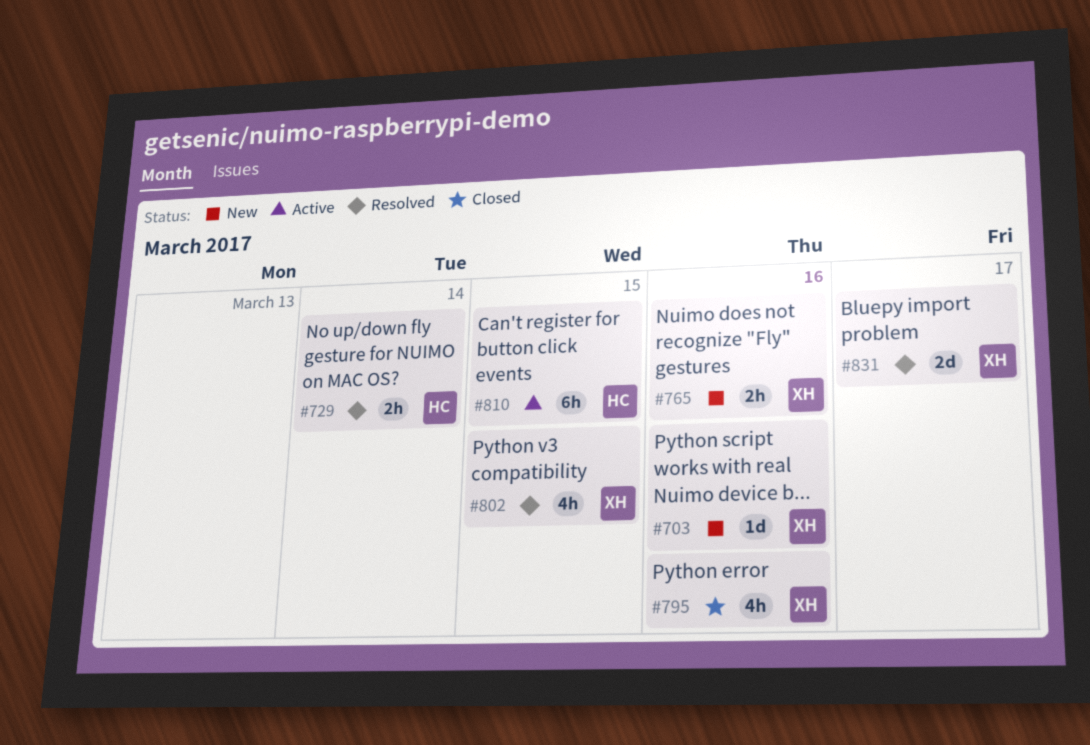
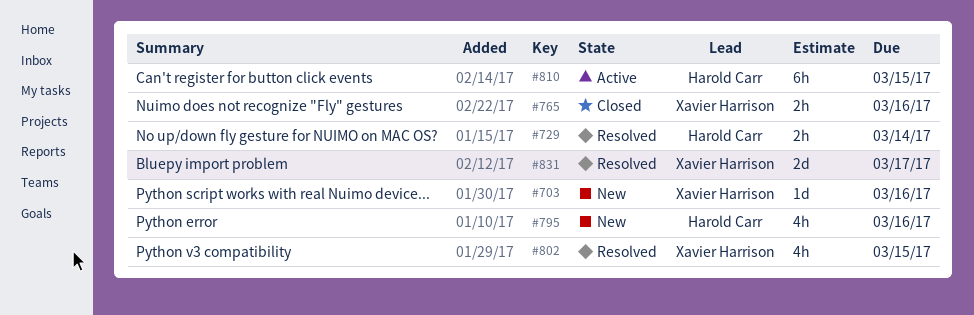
#765, status: New -> Closed
#795, status: Closed -> New
#795, owner: Xavier Harrison -> Harold Carr

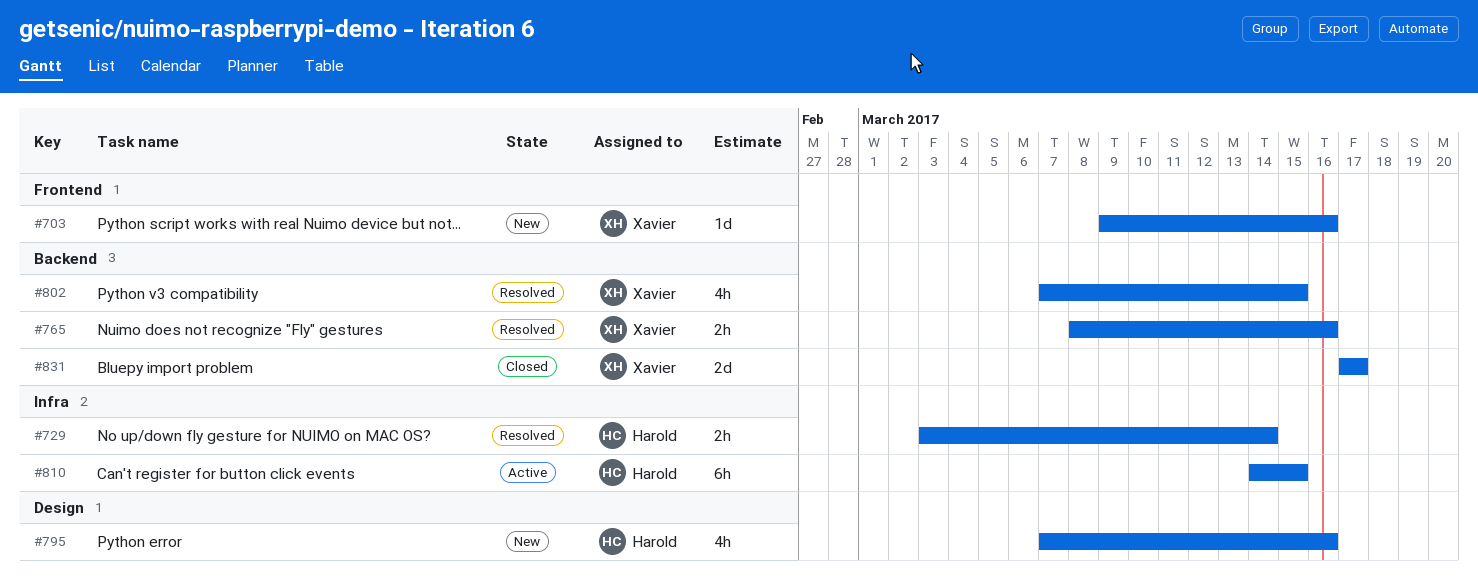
#765, status: Closed -> Resolved
#831, status: Resolved -> Closed

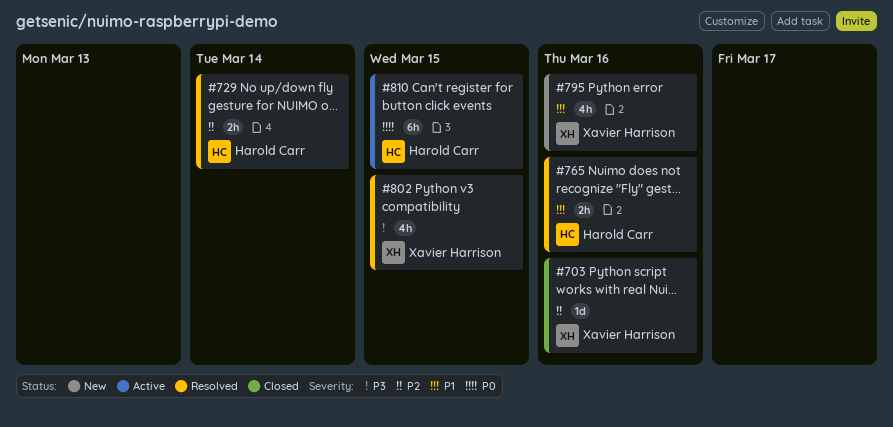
#703, status: New -> Closed
#765, owner: Xavier Harrison -> Harold Carr
#795, owner: Harold Carr -> Xavier Harrison
#831: present -> none

